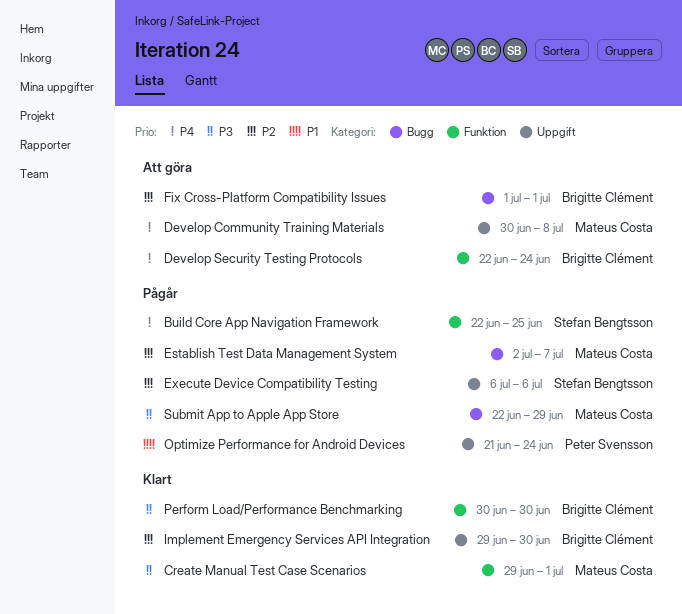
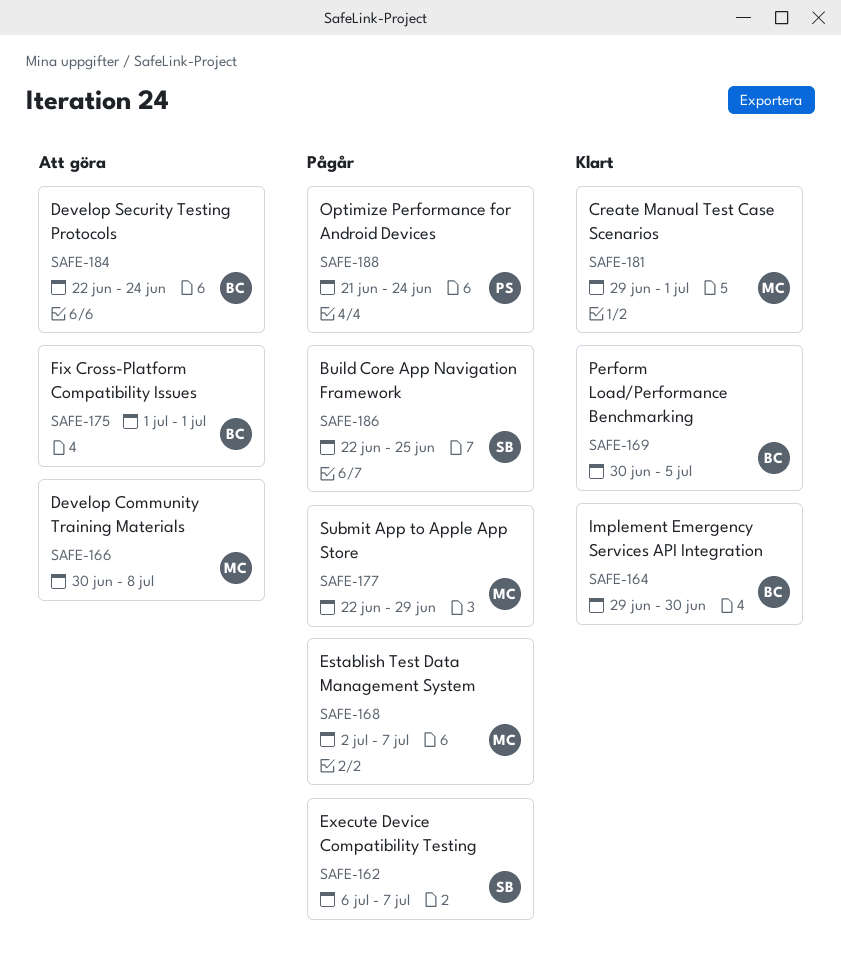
Execute Device Compatibility Testing, due: Jul 6 -> Jul 7
Perform Load/Performance Benchmarking, due: Jun 30 -> Jul 5

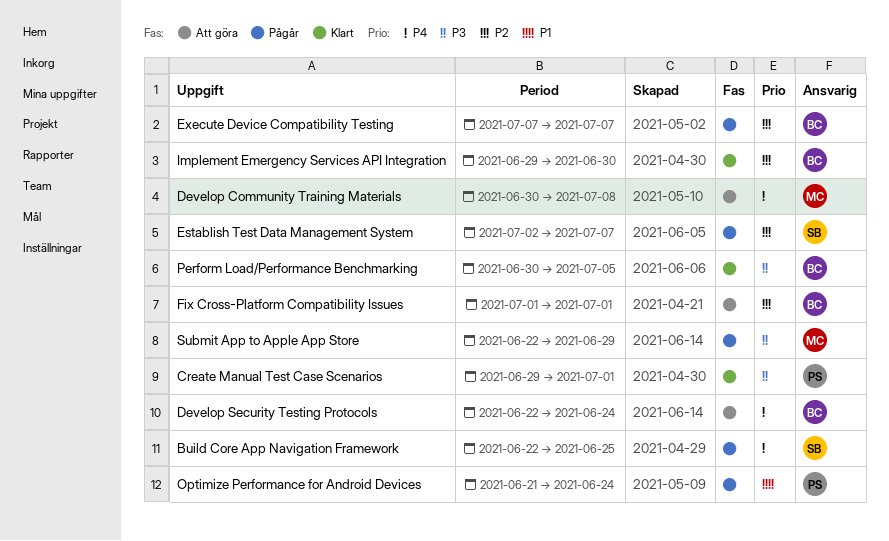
Create Manual Test Case Scenarios, owner: MC -> PS
Establish Test Data Management System, owner: MC -> SB
Execute Device Compatibility Testing, owner: SB -> BC
Execute Device Compatibility Testing, start: Jul 6 -> Jul 7

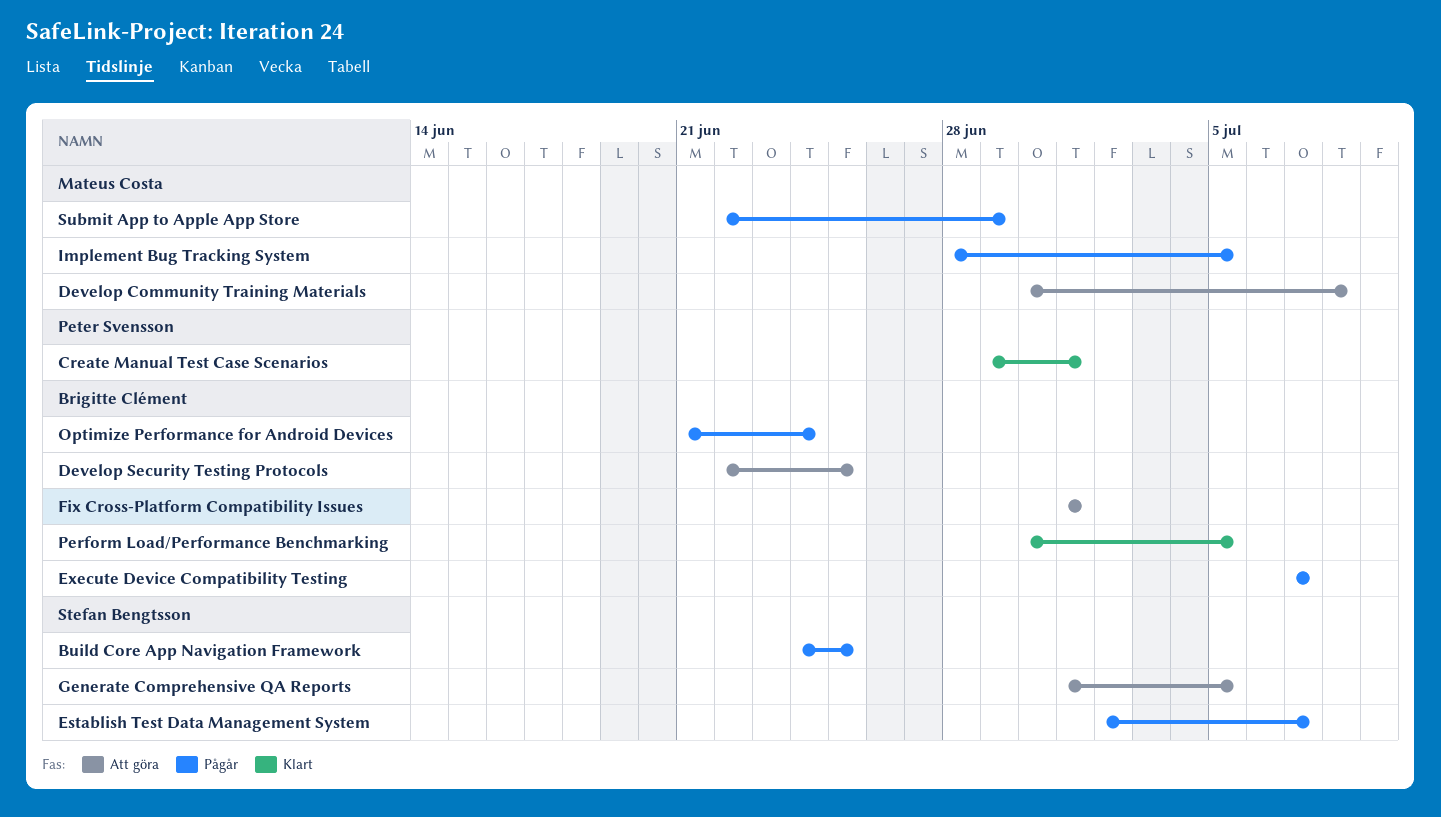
Build Core App Navigation Framework, start: Jun 22 -> Jun 24
Develop Security Testing Protocols, due: Jun 24 -> Jun 25
Generate Comprehensive QA Reports: none -> present
Implement Bug Tracking System: none -> present
Implement Emergency Services API Integration: present -> none
Optimize Performance for Android Devices, owner: Peter Svensson -> Brigitte Clément

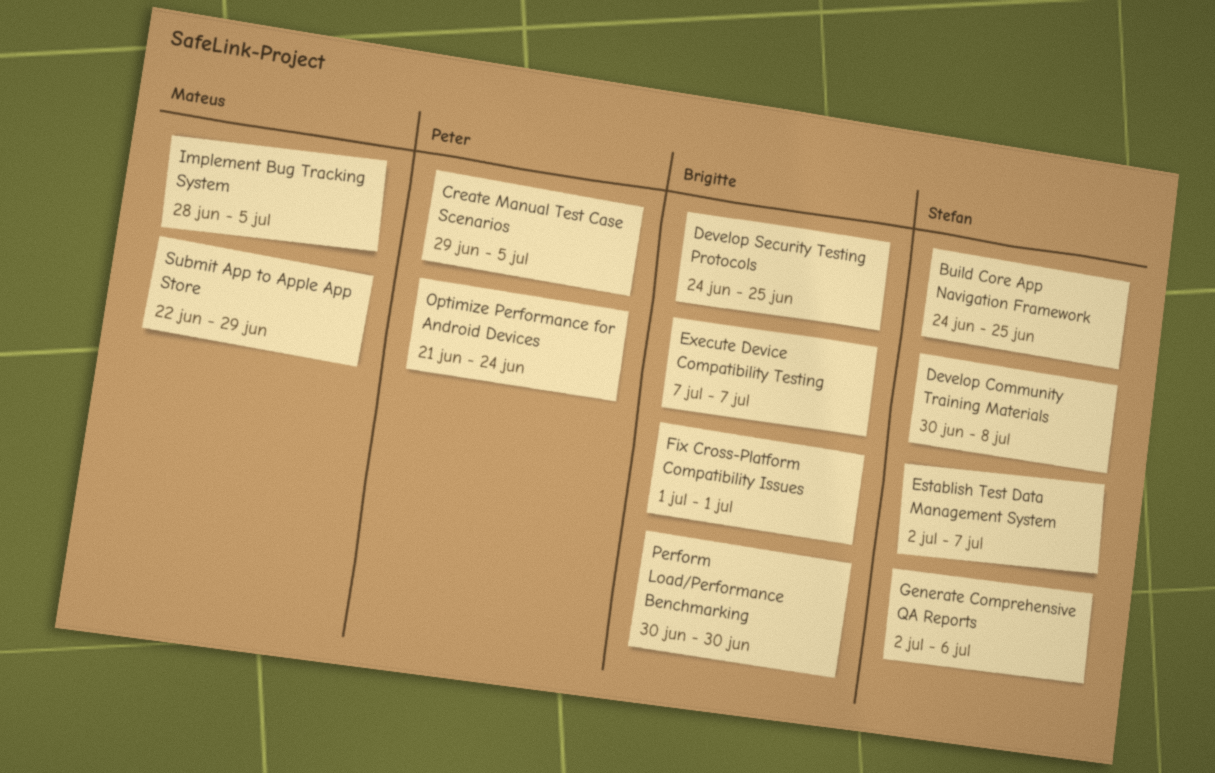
Create Manual Test Case Scenarios, due: Jul 1 -> Jul 5
Develop Community Training Materials, owner: Mateus Costa -> Stefan Bengtsson
Develop Security Testing Protocols, start: Jun 22 -> Jun 24
Generate Comprehensive QA Reports, start: Jul 1 -> Jul 2
Generate Comprehensive QA Reports, due: Jul 5 -> Jul 6
Optimize Performance for Android Devices, owner: Brigitte Clément -> Peter Svensson
Perform Load/Performance Benchmarking, due: Jul 5 -> Jun 30

